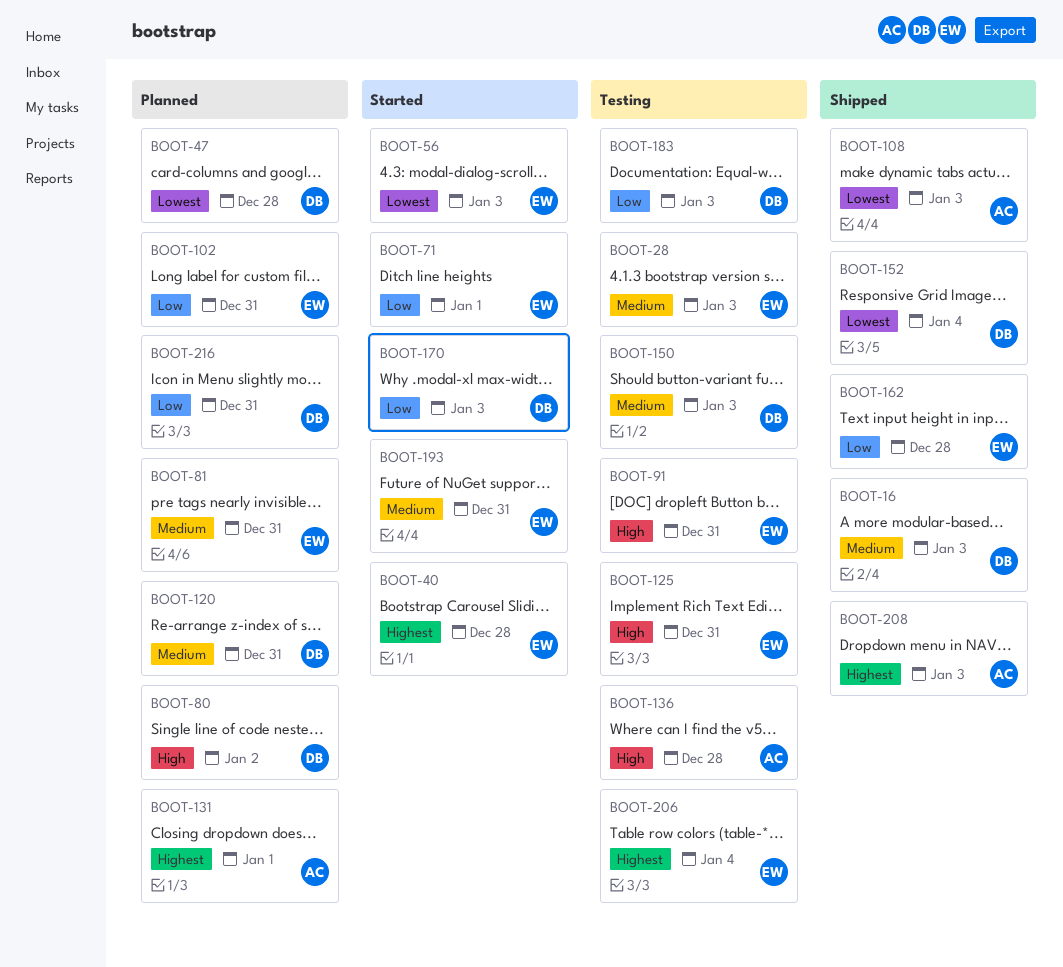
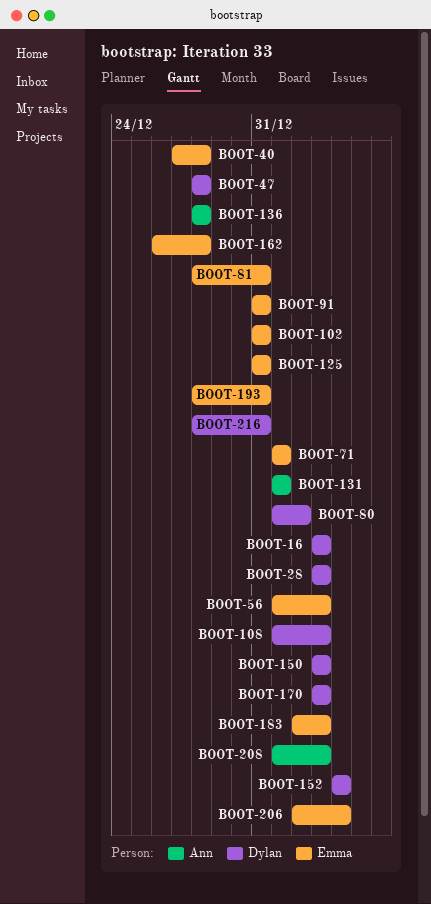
BOOT-28, owner: Emma -> Dylan
BOOT-108, owner: Ann -> Dylan
BOOT-120: present -> none
BOOT-183, owner: Dylan -> Emma

